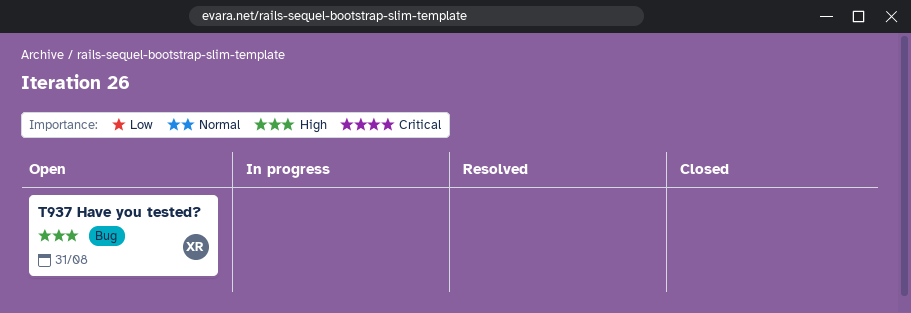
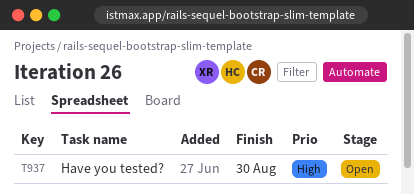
T937, due: Aug 31 -> Aug 30

